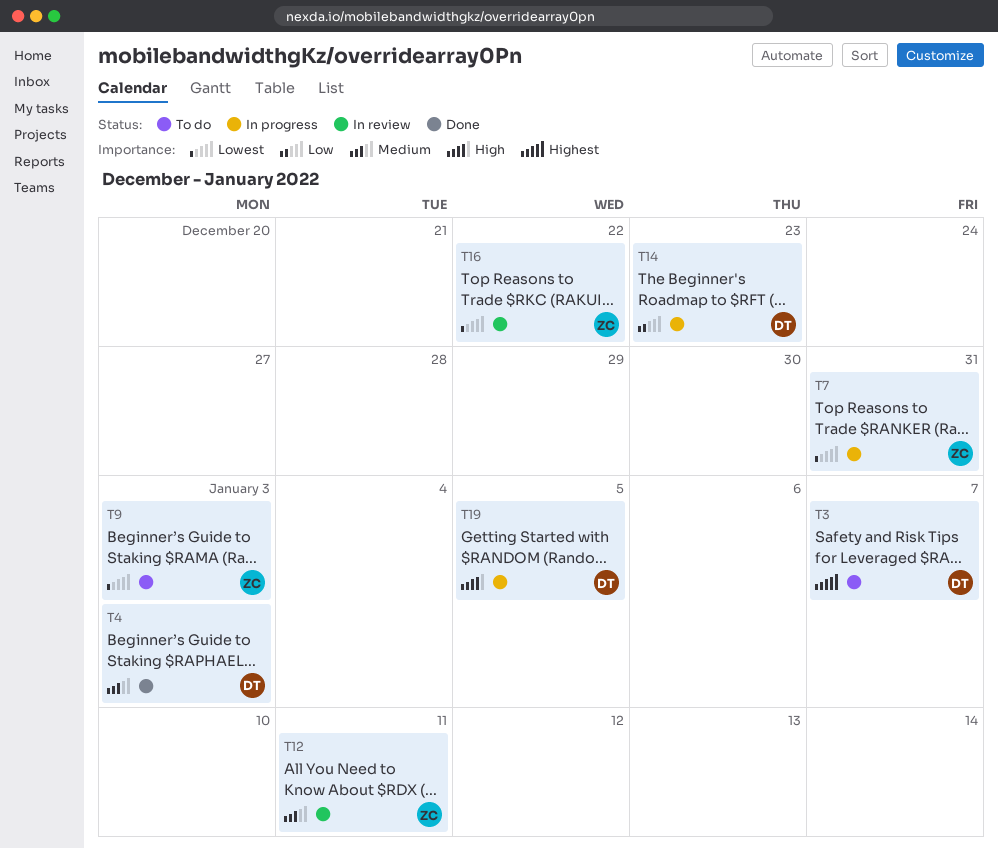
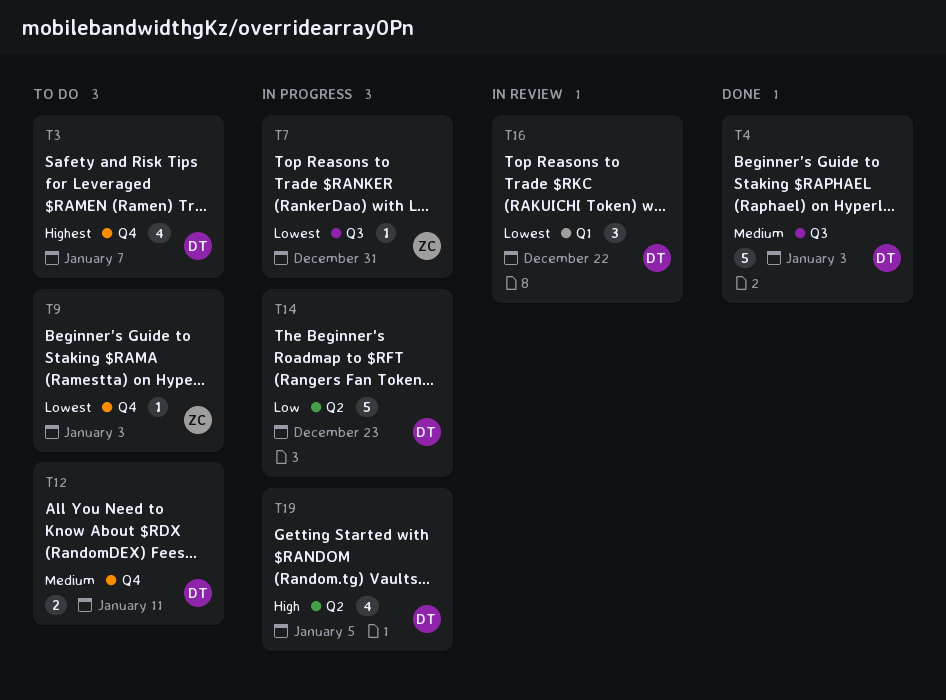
T12, status: In review -> To do
T12, owner: ZC -> DT
T16, owner: ZC -> DT

